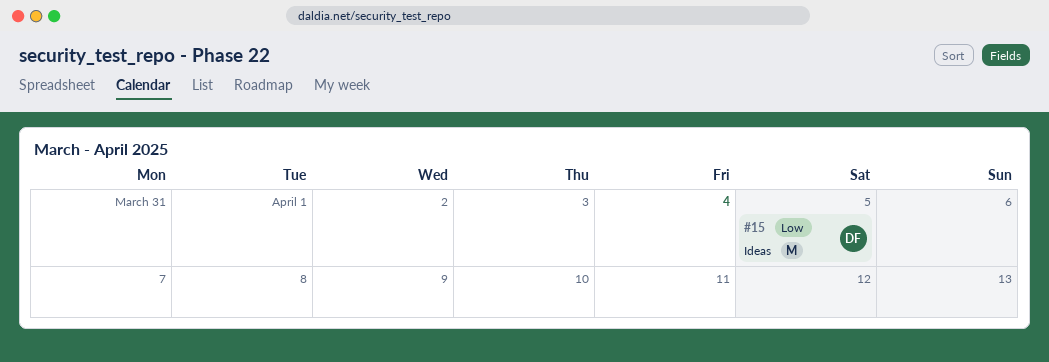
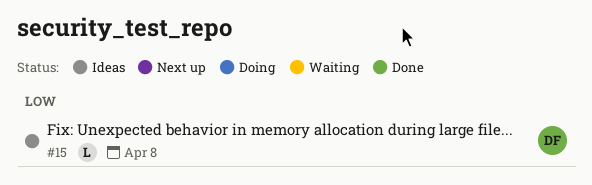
#15, estimate: M -> L
#15, due: Apr 5 -> Apr 8

